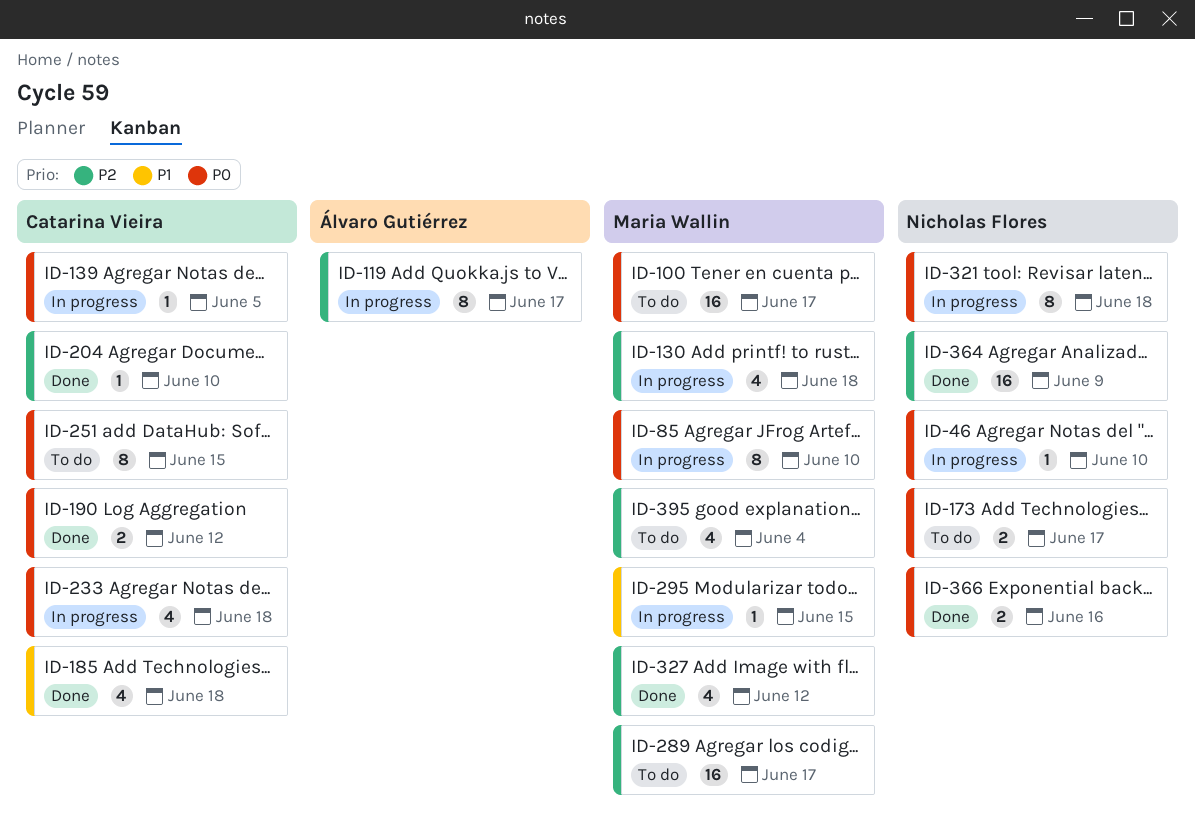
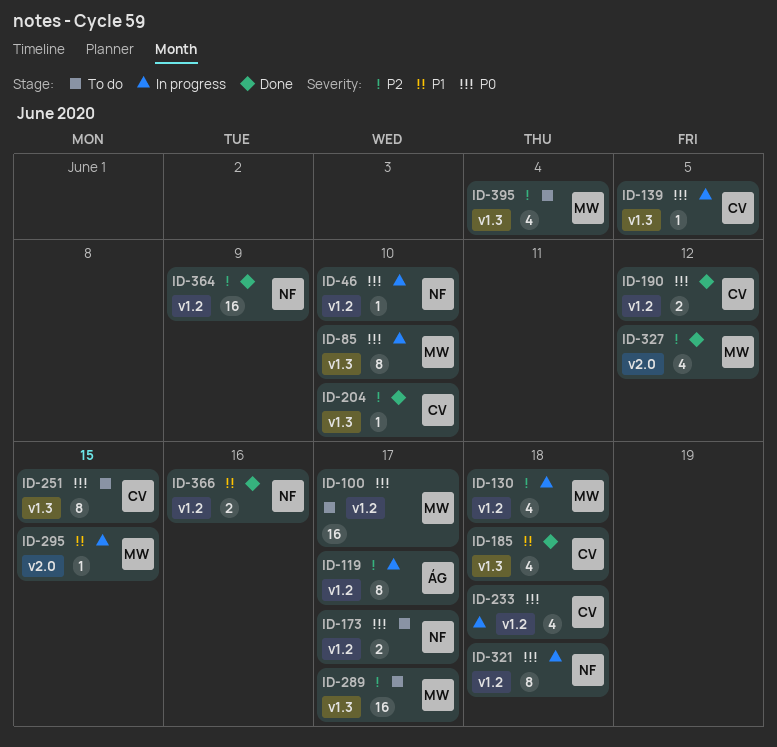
ID-366, priority: P0 -> P1

